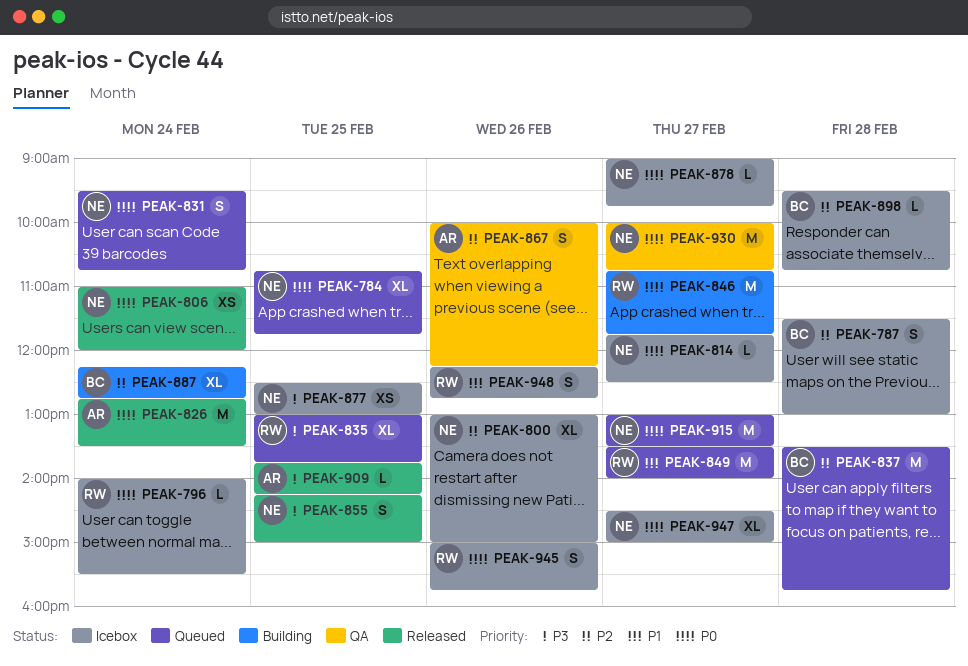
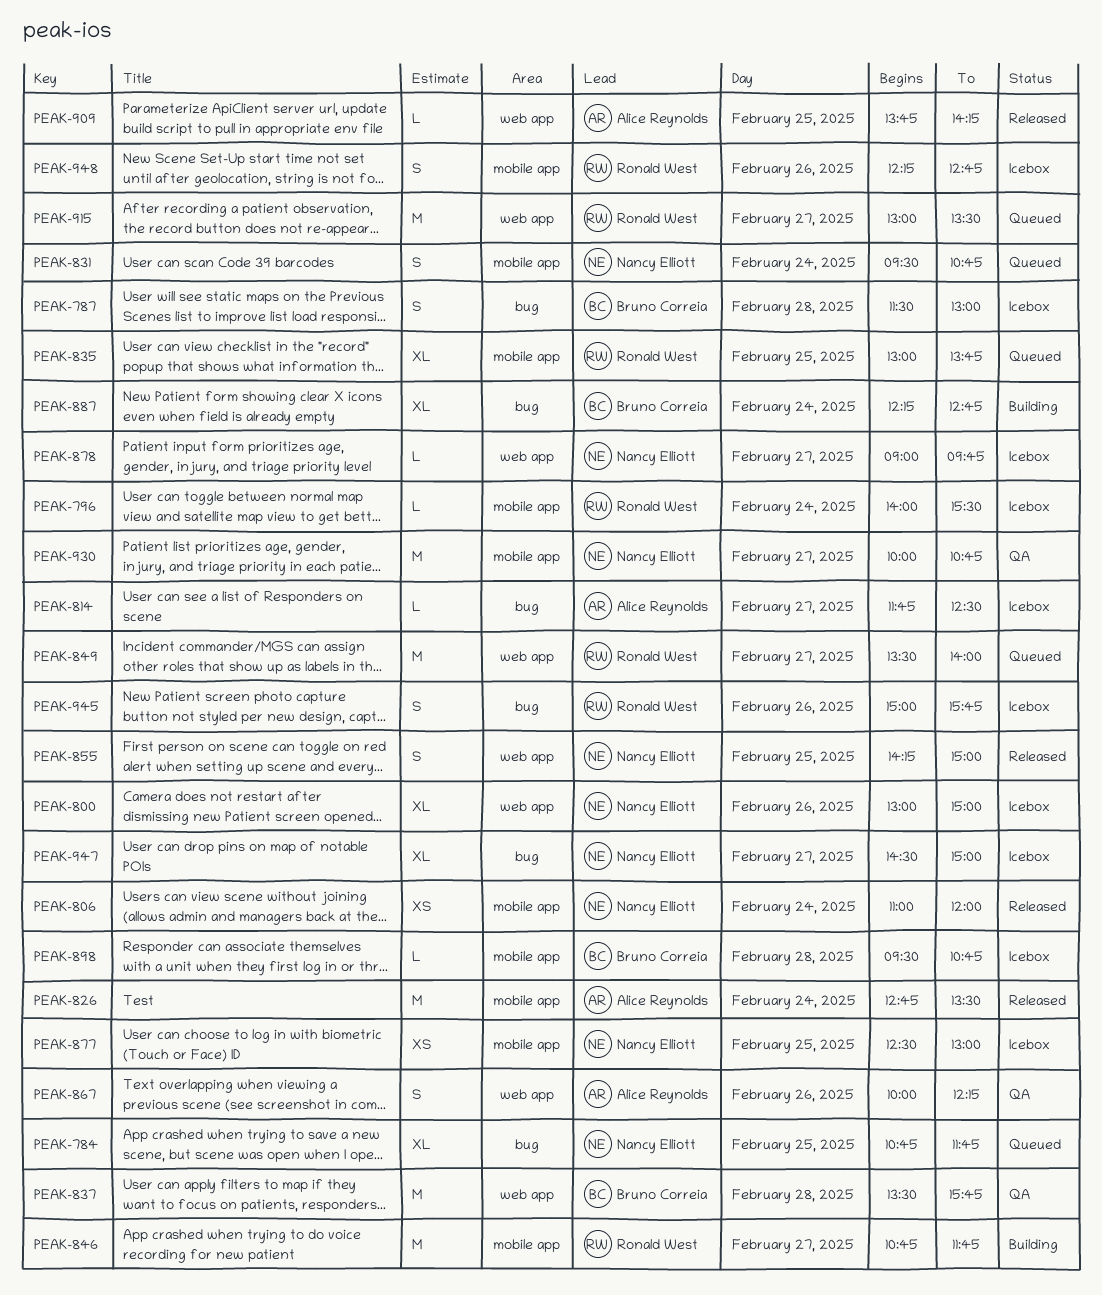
PEAK-814, owner: Nancy Elliott -> Alice Reynolds
PEAK-837, status: Queued -> QA
PEAK-915, owner: Nancy Elliott -> Ronald West

